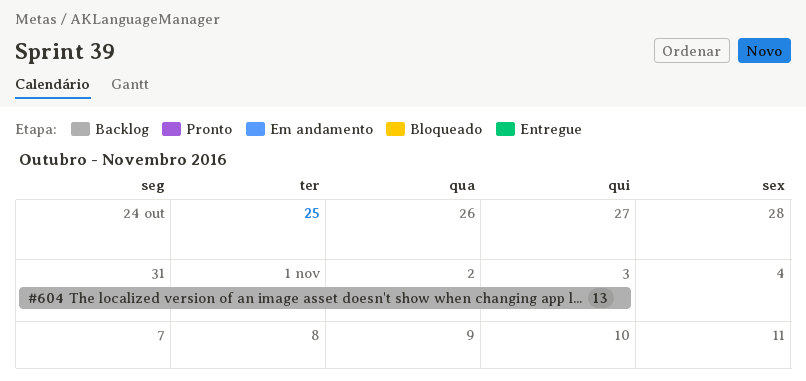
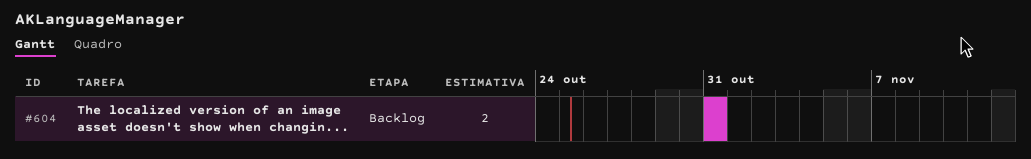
#604, estimate: 13 -> 2
#604, due: Nov 3 -> Oct 31

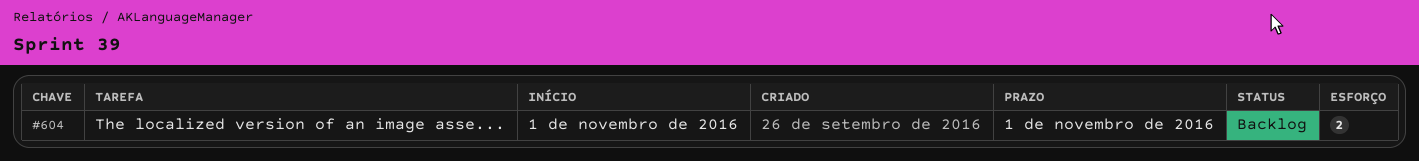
#604, start: Oct 31 -> Nov 1
#604, due: Oct 31 -> Nov 1

